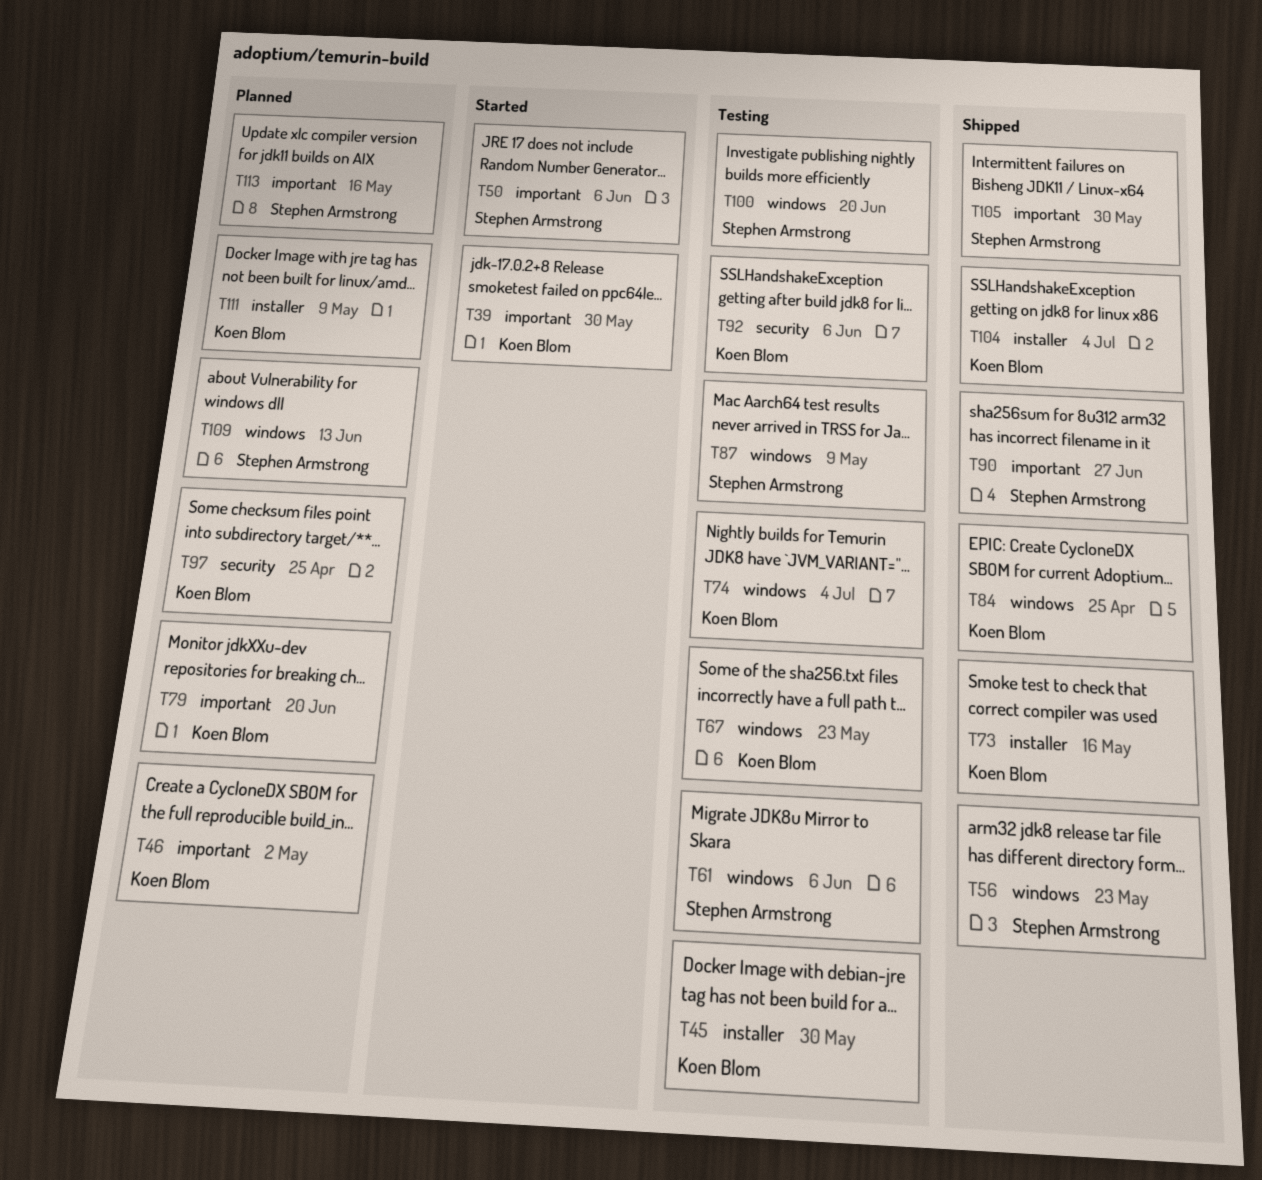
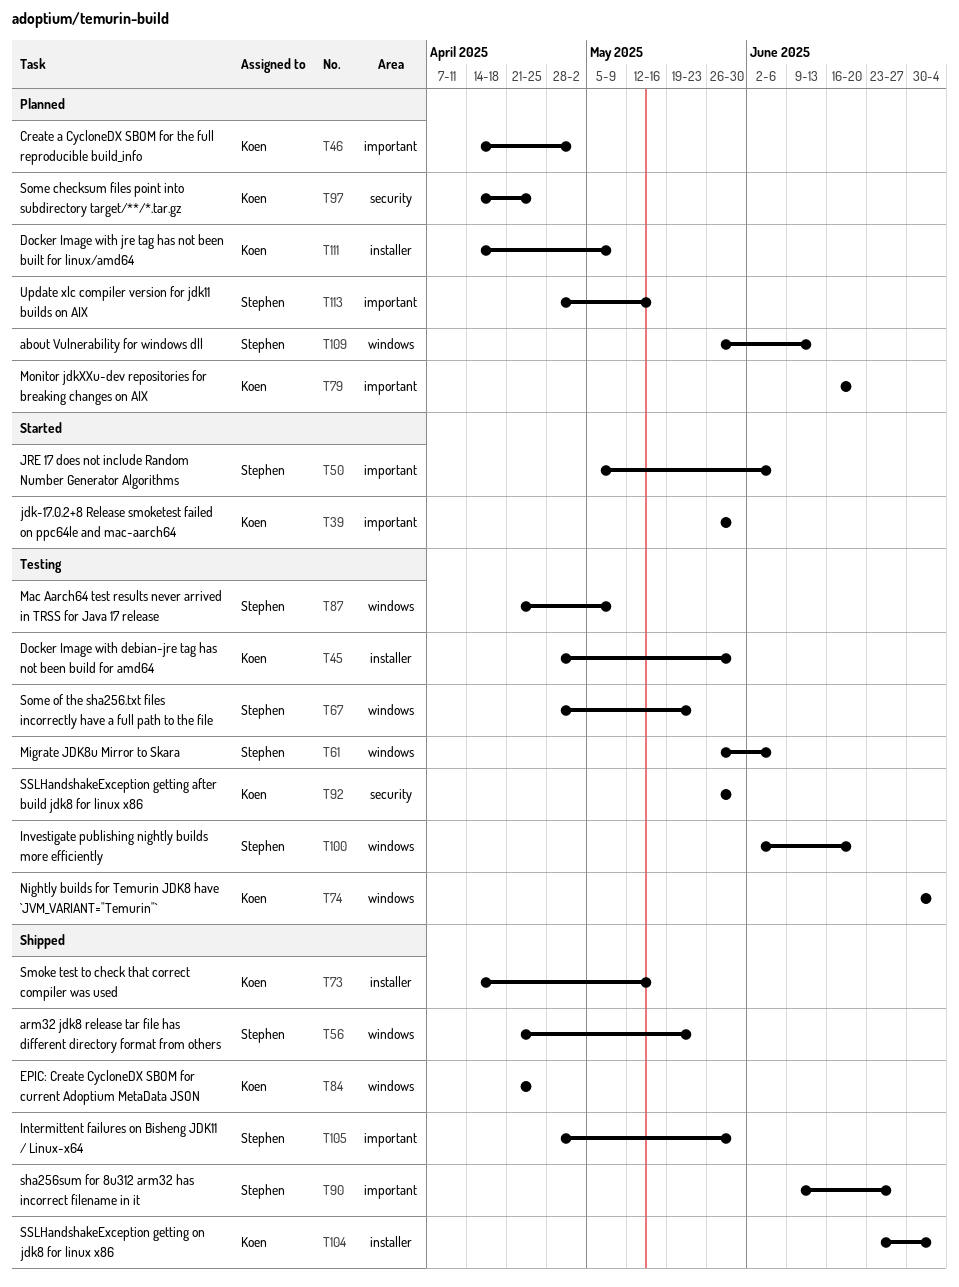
T67, owner: Koen Blom -> Stephen Armstrong
T92, due: Jun 6 -> May 30

